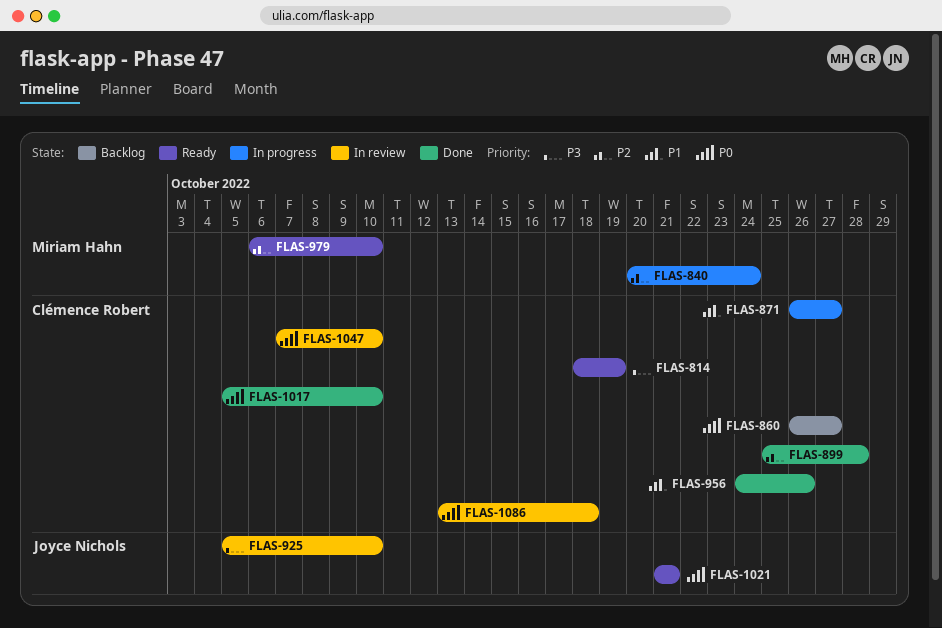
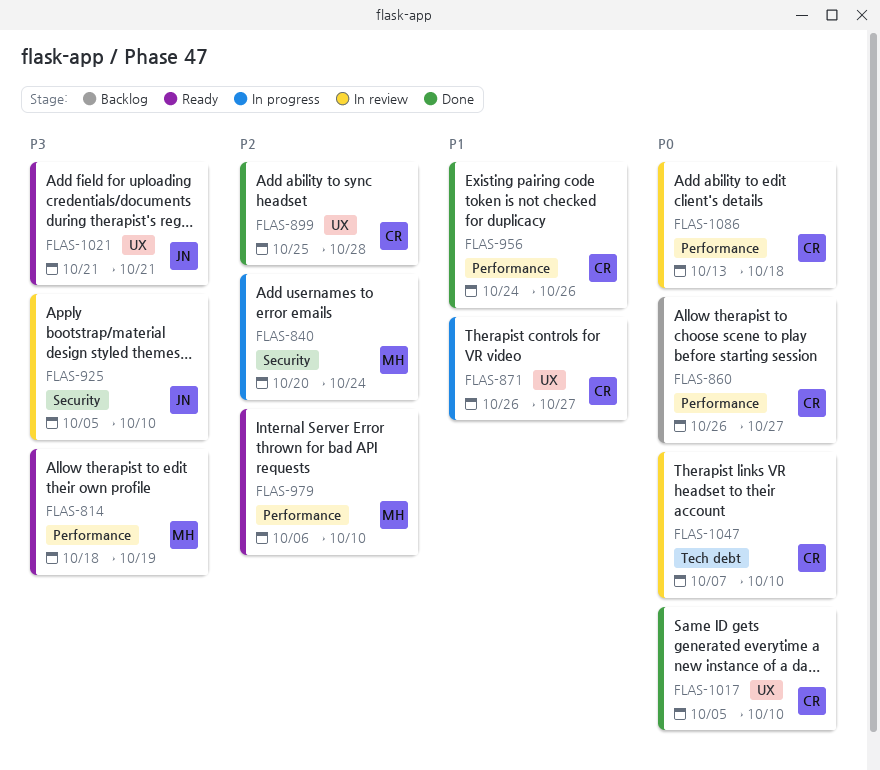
FLAS-814, owner: Clémence Robert -> Miriam Hahn
FLAS-1021, priority: P0 -> P3

